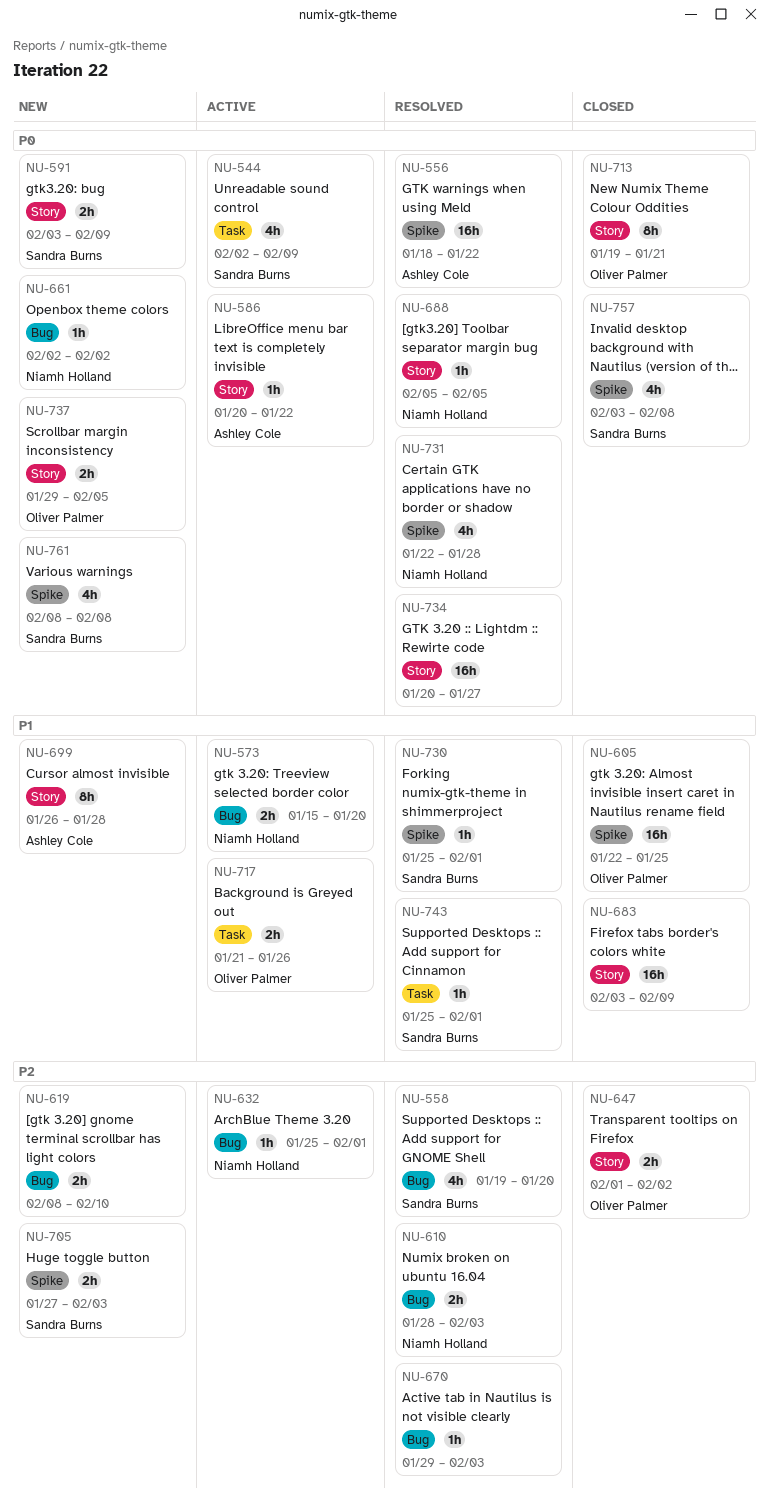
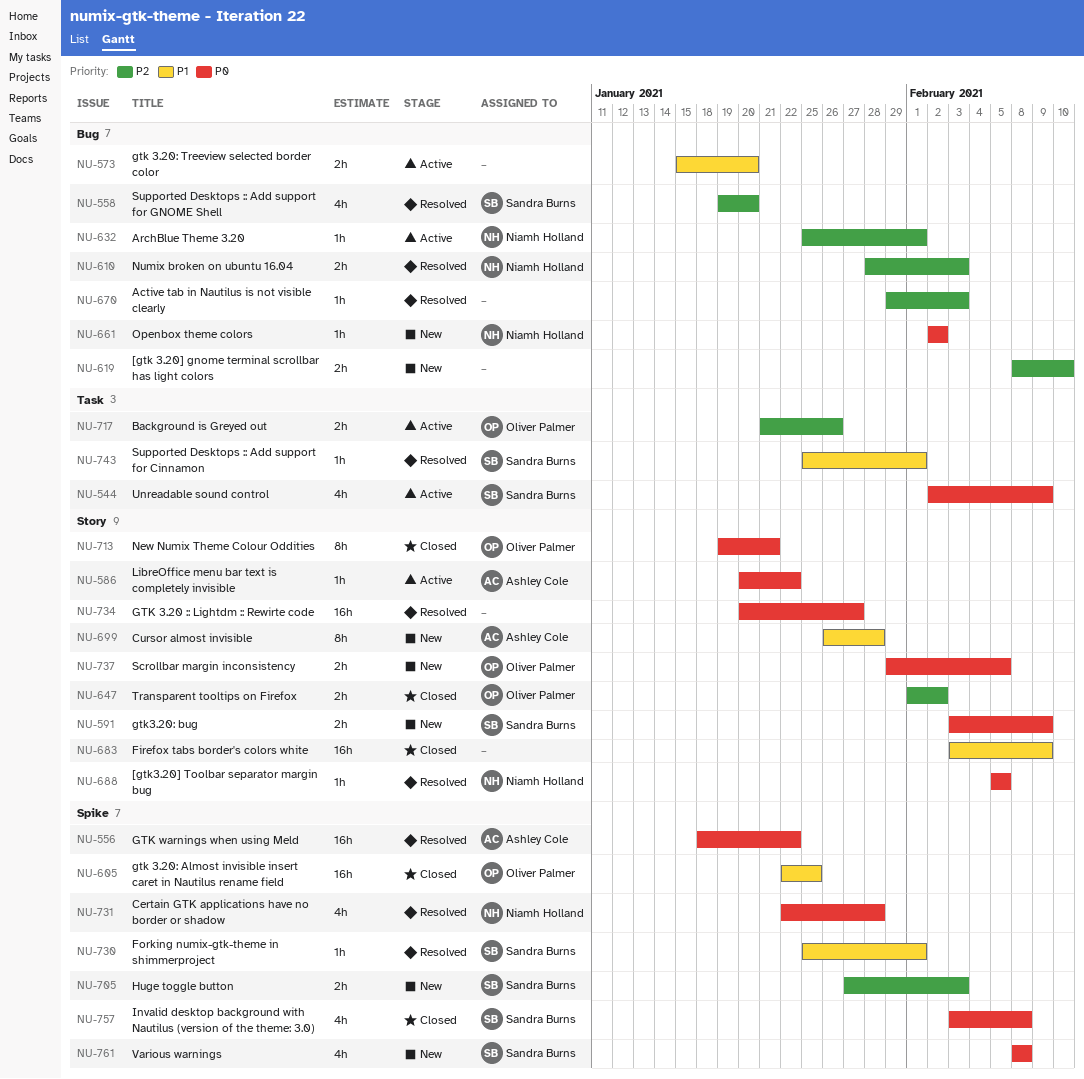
NU-573, owner: Niamh Holland -> none
NU-717, priority: P1 -> P2

